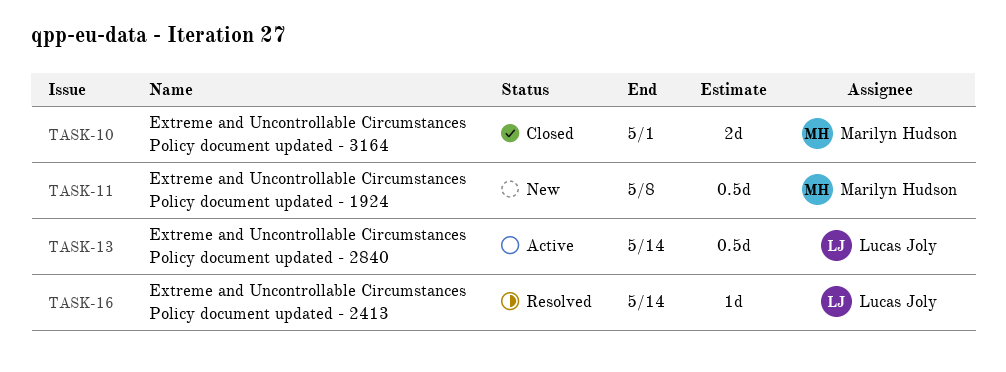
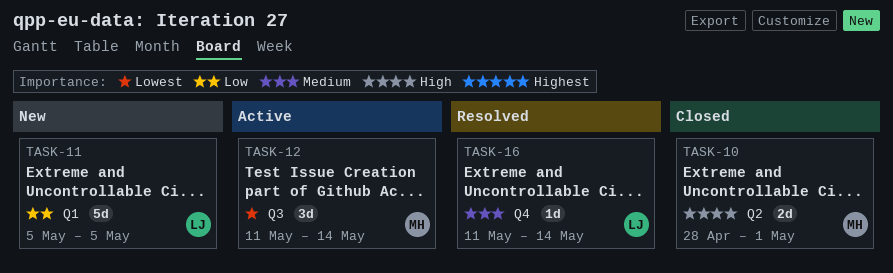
TASK-11, owner: Marilyn Hudson -> Lucas Joly
TASK-11, estimate: 0.5d -> 5d
TASK-11, due: May 8 -> May 5
TASK-12: none -> present
TASK-13: present -> none

